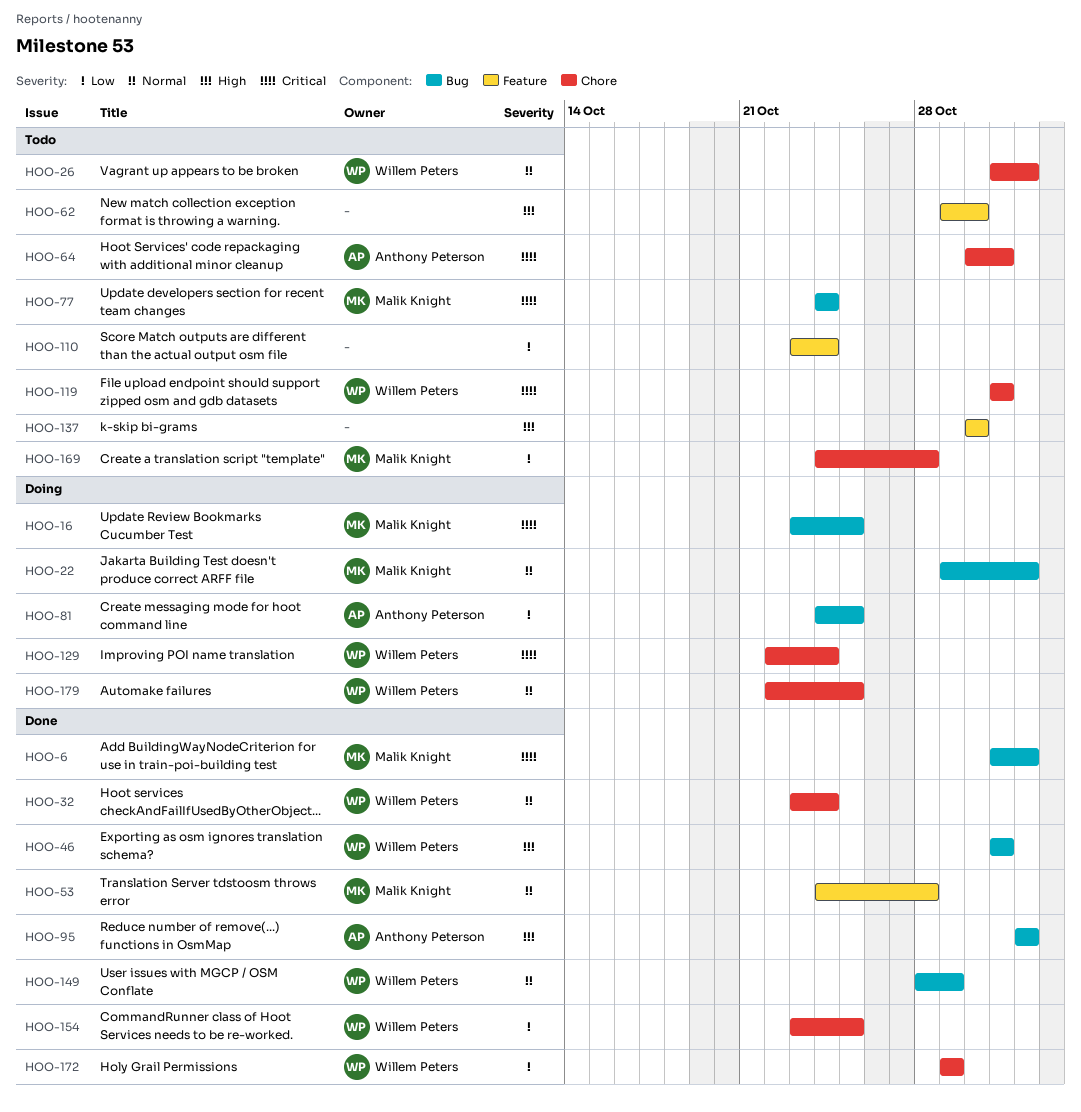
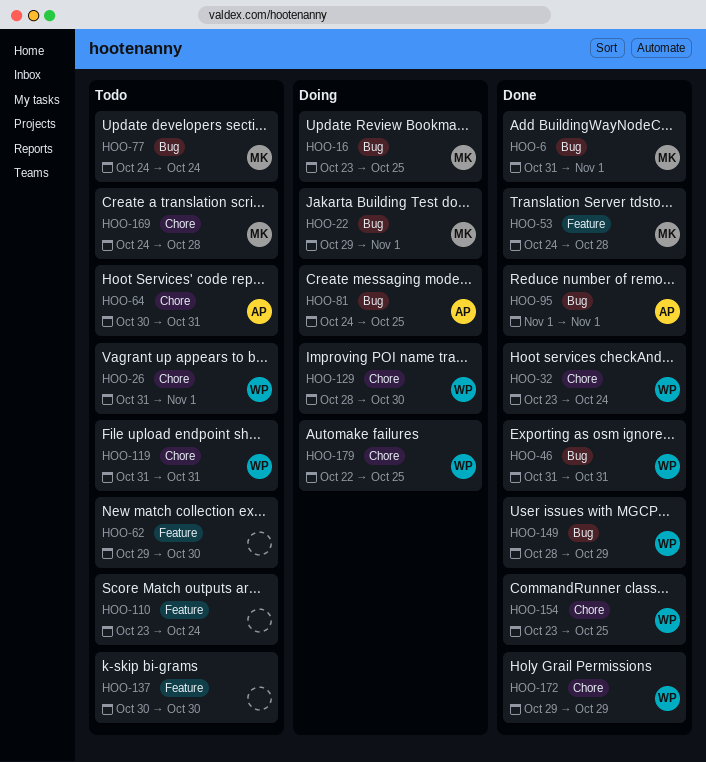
HOO-129, start: Oct 22 -> Oct 28
HOO-129, due: Oct 24 -> Oct 30

